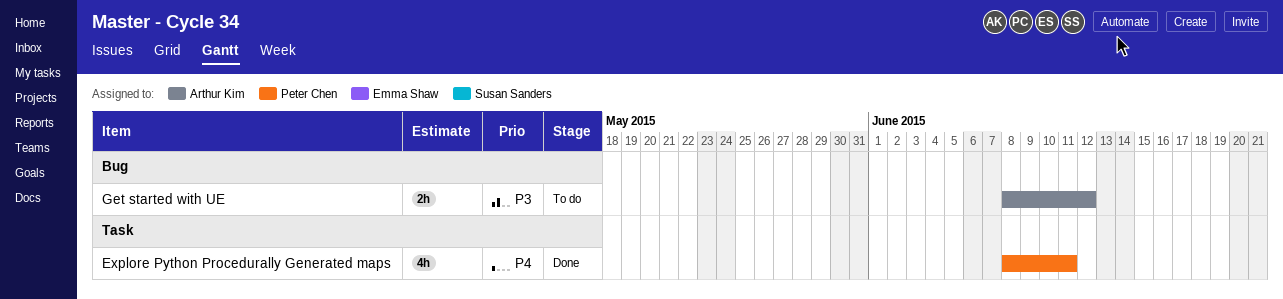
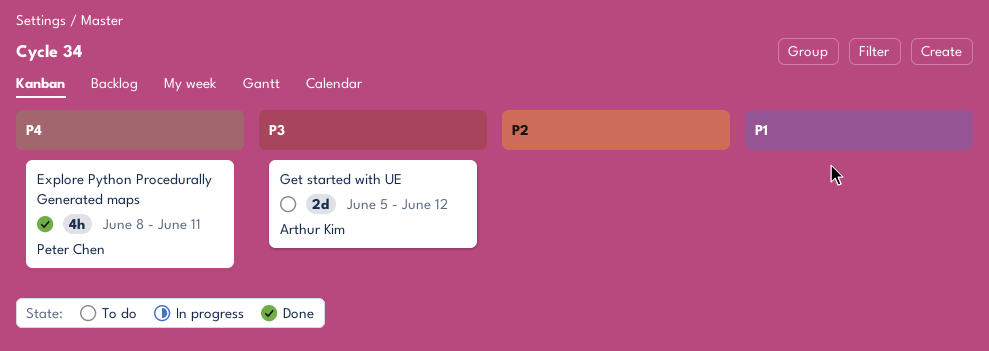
Get started with UE, estimate: 2h -> 2d
Get started with UE, start: Jun 8 -> Jun 5

